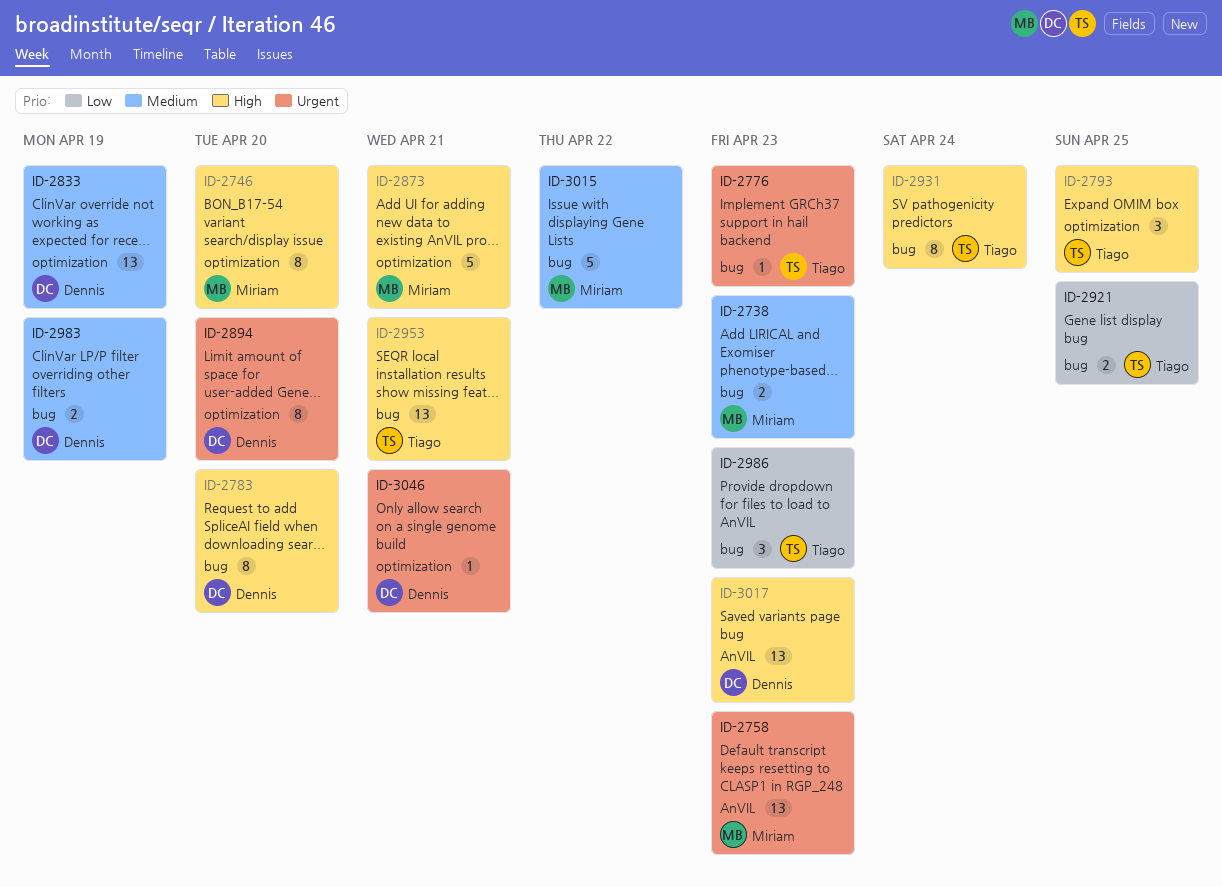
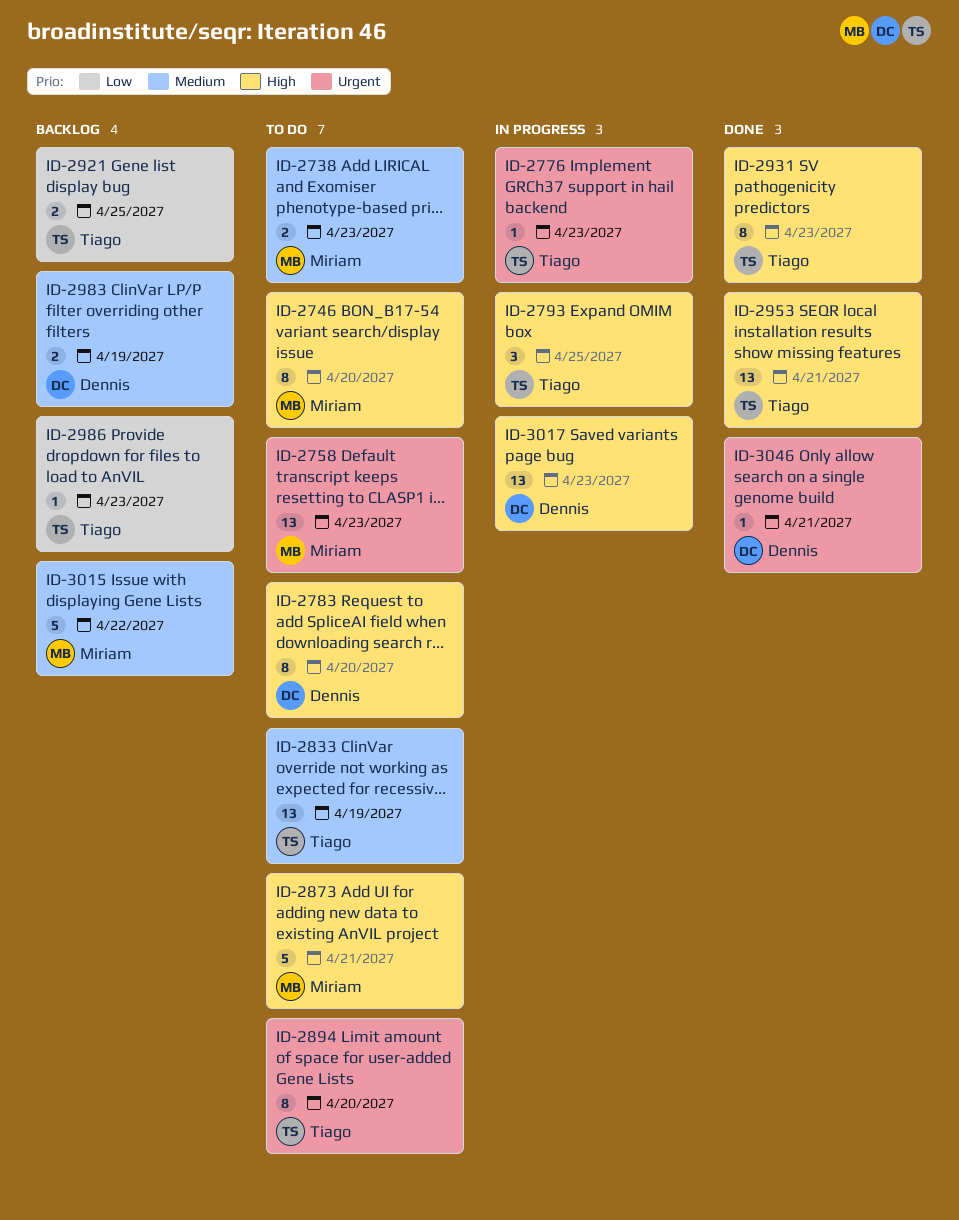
ID-2833, owner: Dennis -> Tiago
ID-2894, owner: Dennis -> Tiago
ID-2931, due: Apr 24 -> Apr 23
ID-2986, estimate: 3 -> 1

